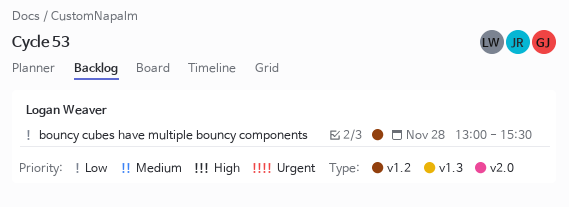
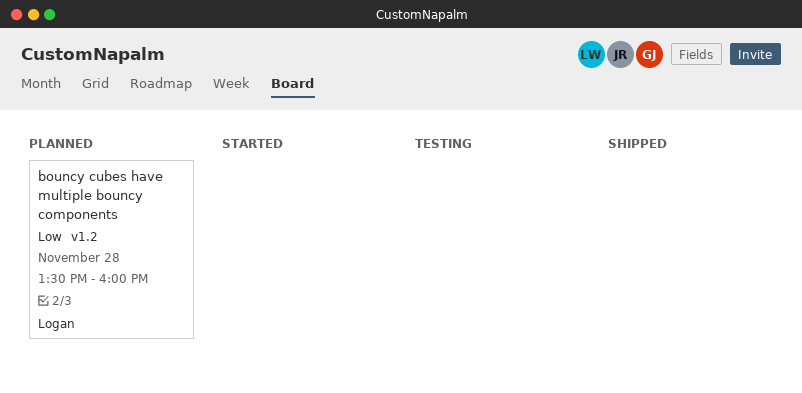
bouncy cubes have multiple bouncy components, begins: 13:00 -> 13:30
bouncy cubes have multiple bouncy components, ends: 15:30 -> 16:00

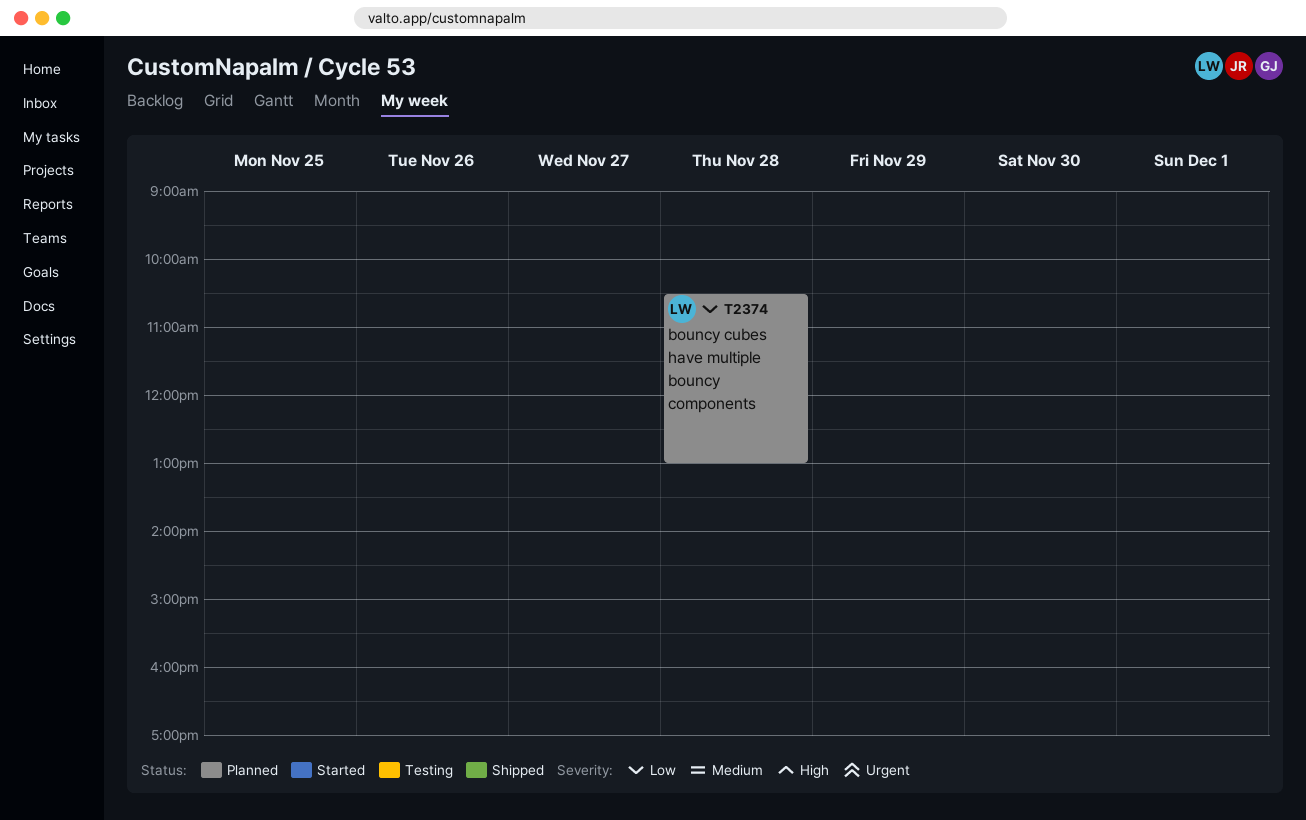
bouncy cubes have multiple bouncy components, begins: 13:30 -> 10:30
bouncy cubes have multiple bouncy components, ends: 16:00 -> 13:00

